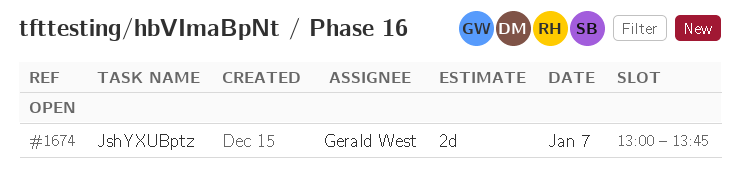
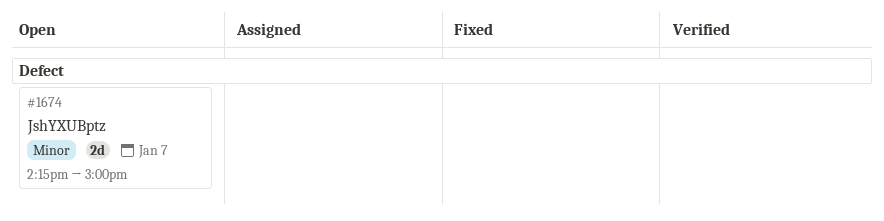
#1674, begins: 13:00 -> 14:15
#1674, ends: 13:45 -> 15:00

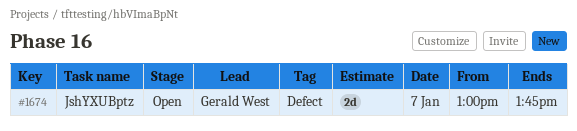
#1674, begins: 14:15 -> 13:00
#1674, ends: 15:00 -> 13:45

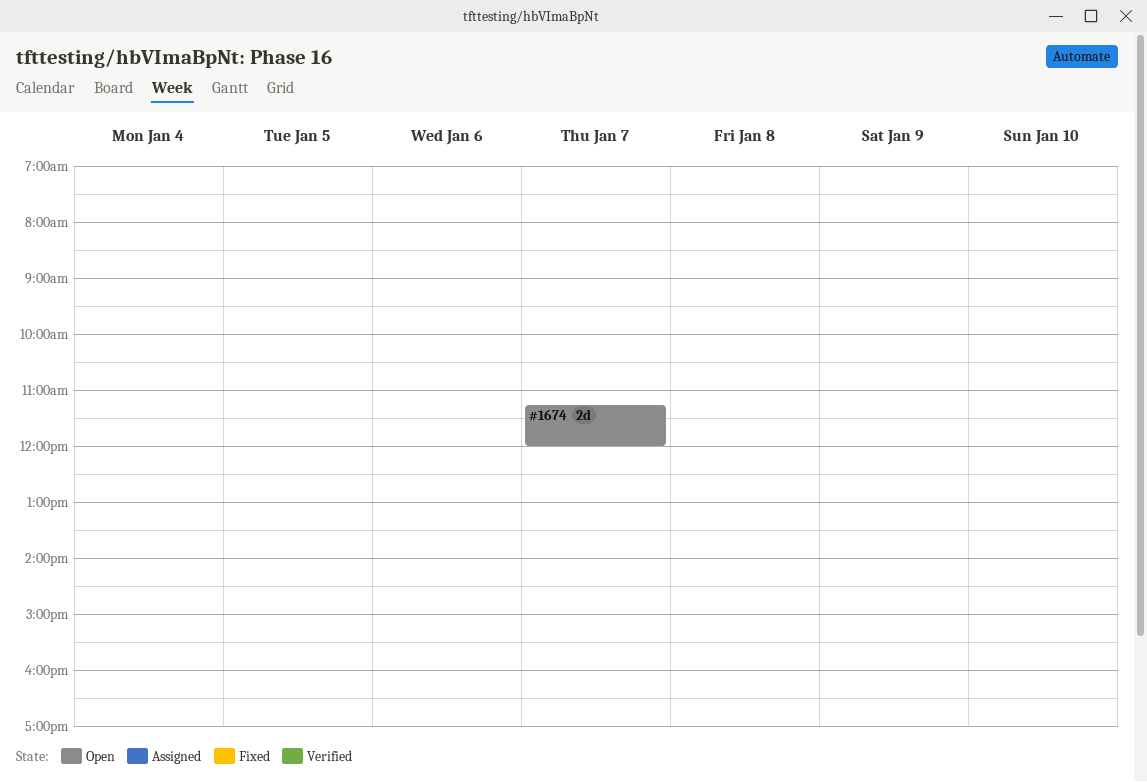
#1674, begins: 13:00 -> 11:15
#1674, ends: 13:45 -> 12:00

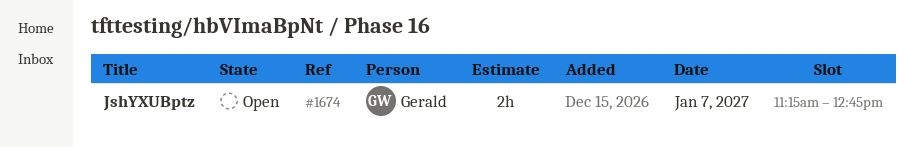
#1674, estimate: 2d -> 2h
#1674, ends: 12:00 -> 12:45

